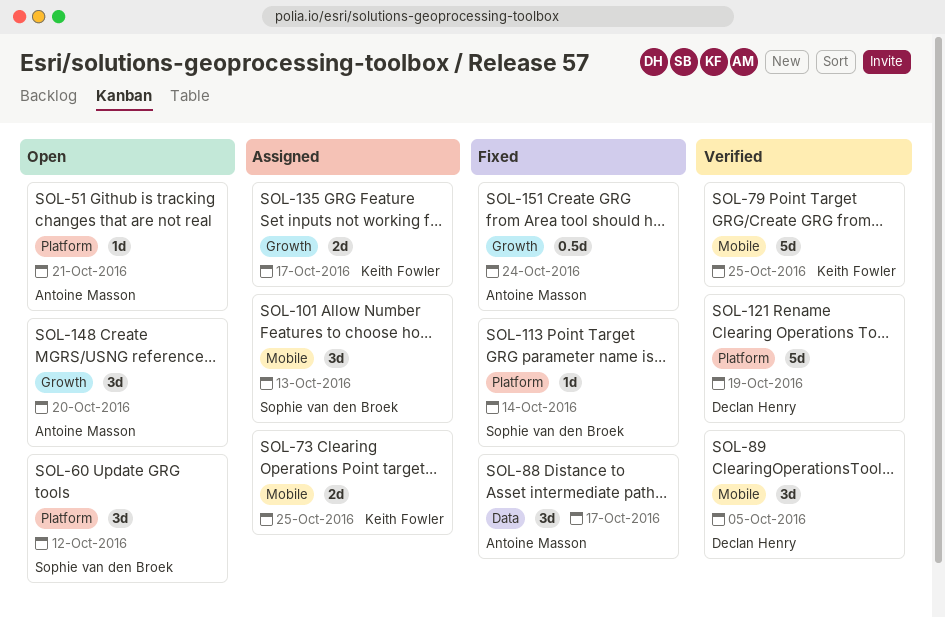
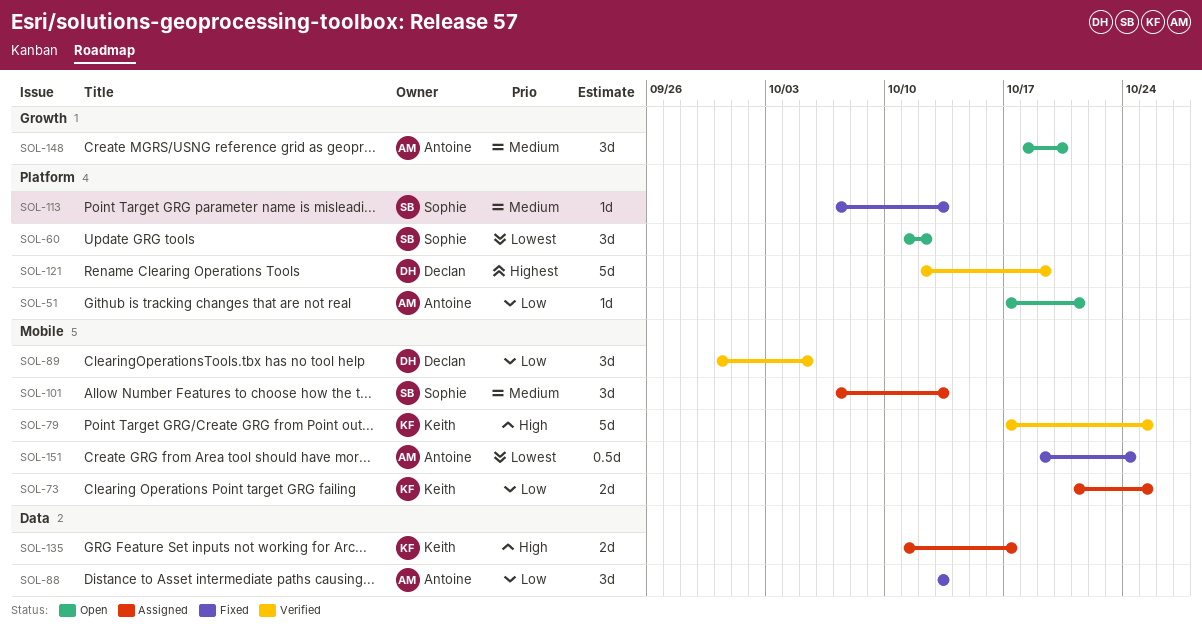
SOL-88, due: Oct 17 -> Oct 13
SOL-113, due: Oct 14 -> Oct 13
SOL-135, label: Growth -> Data
SOL-151, label: Growth -> Mobile

